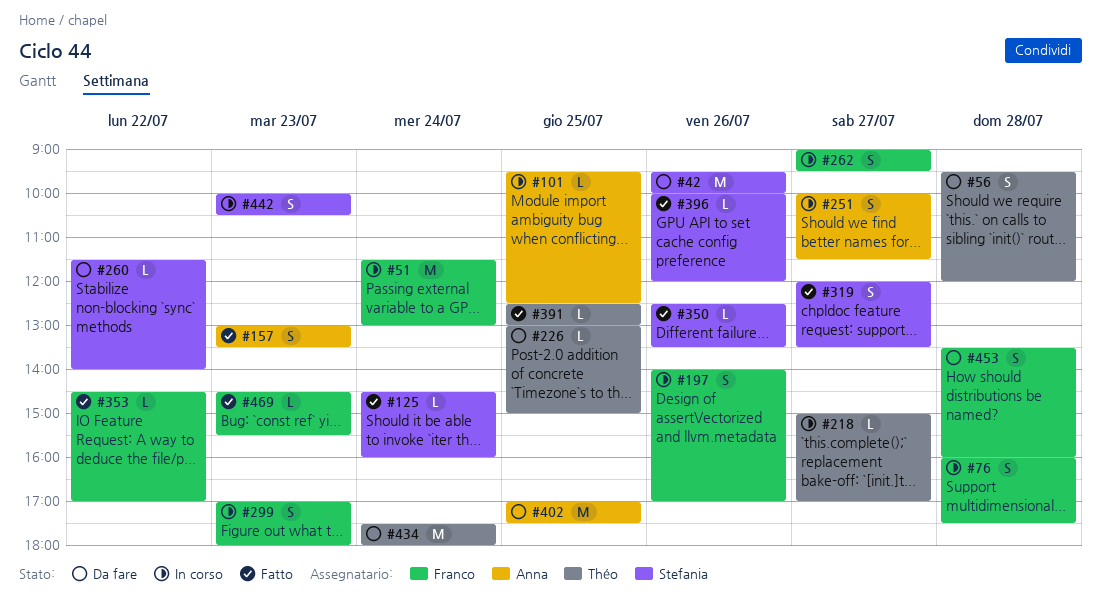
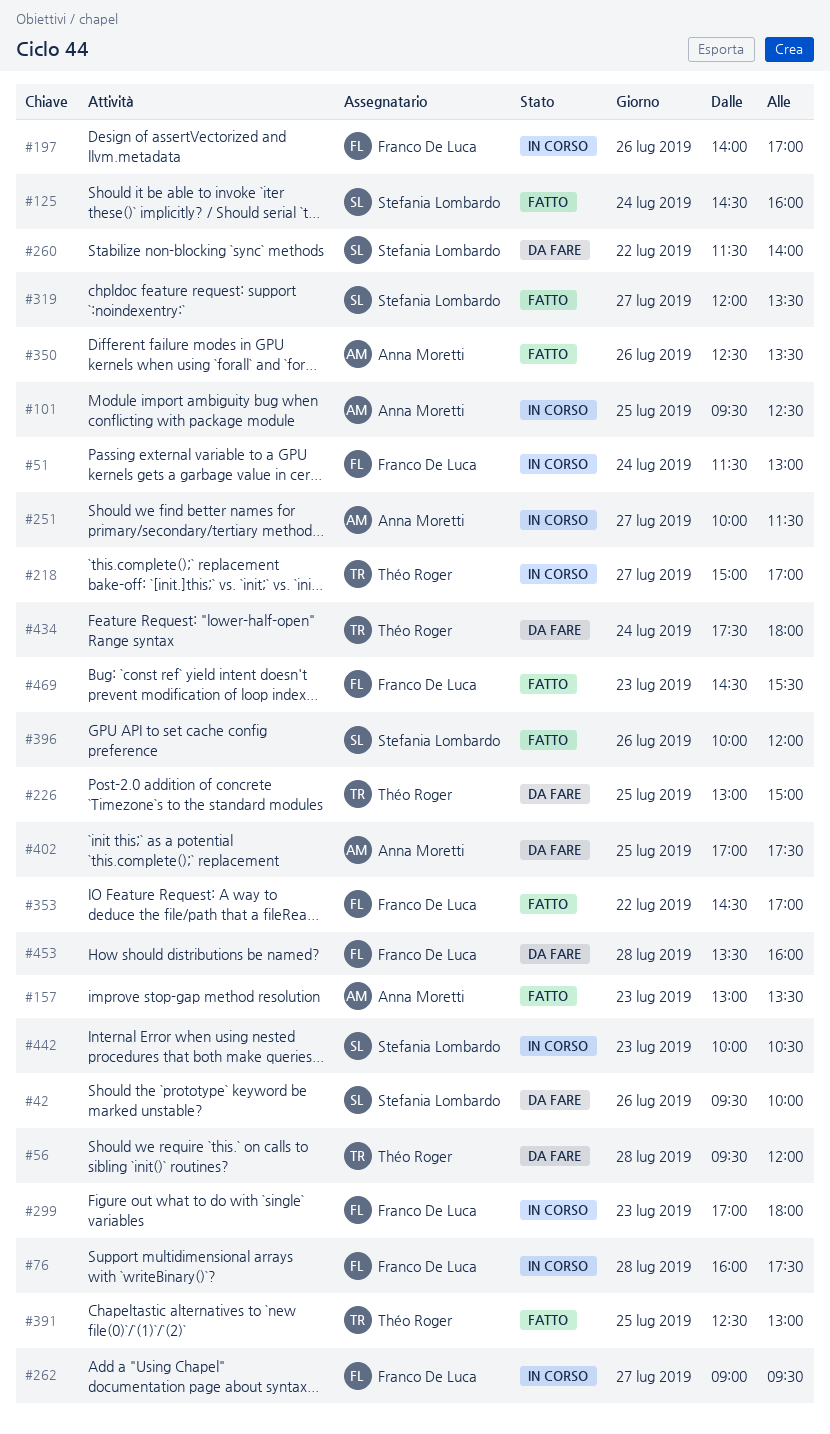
#350, owner: Stefania Lombardo -> Anna Moretti

